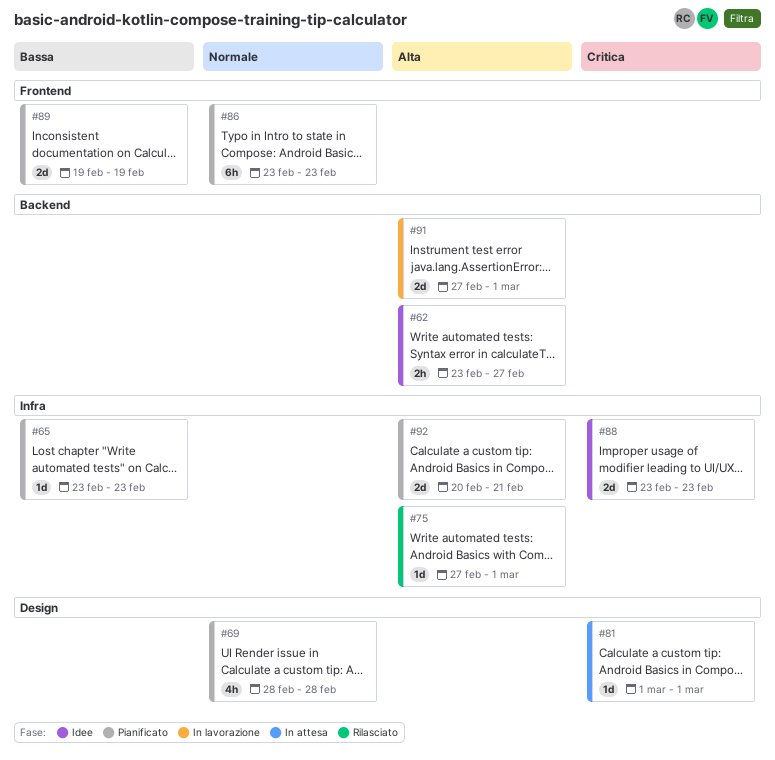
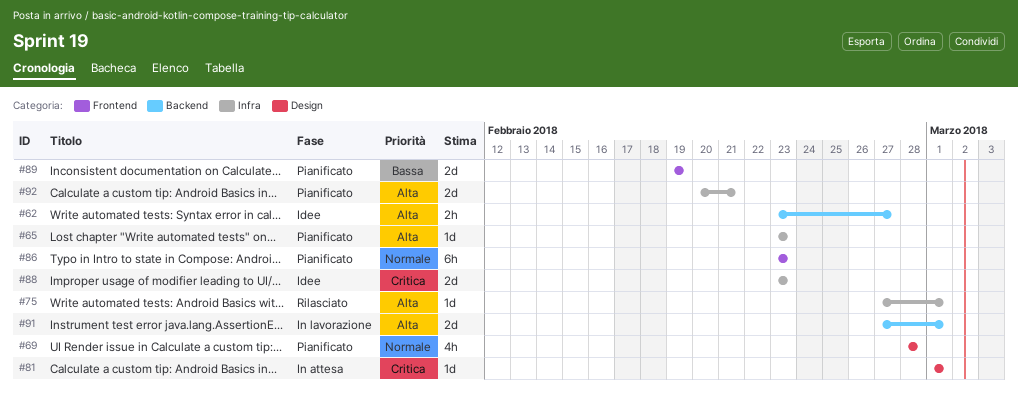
#65, priority: Bassa -> Alta

